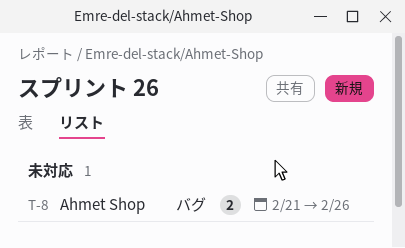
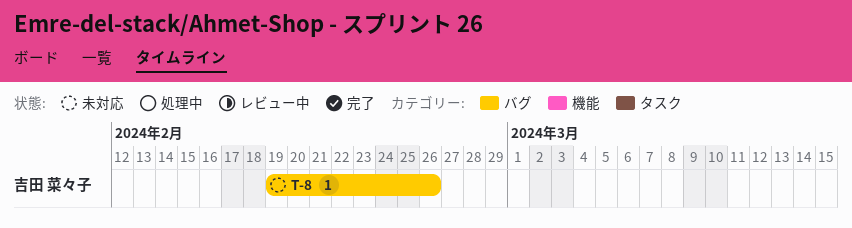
T-8, estimate: 2 -> 1
T-8, start: Feb 21 -> Feb 19

